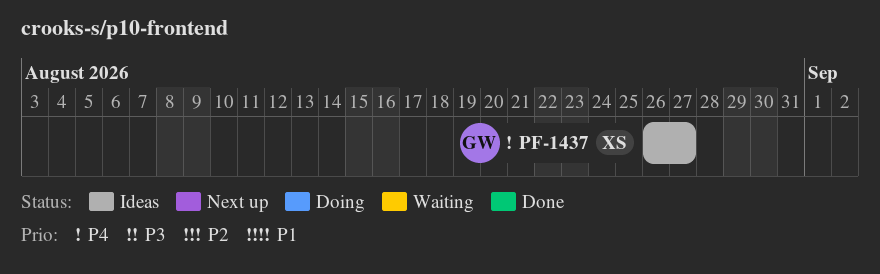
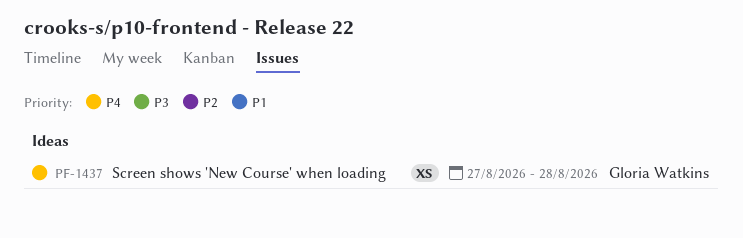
PF-1437, start: Aug 26 -> Aug 27
PF-1437, due: Aug 27 -> Aug 28

